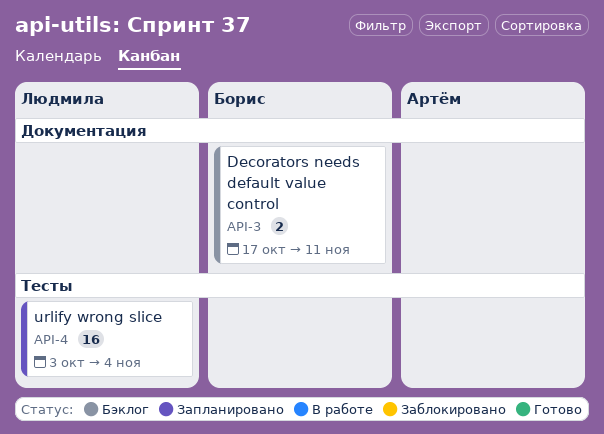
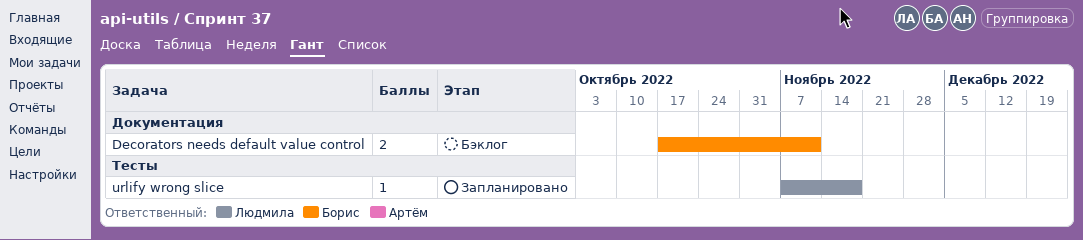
urlify wrong slice, estimate: 16 -> 1
urlify wrong slice, start: Oct 3 -> Nov 7
urlify wrong slice, due: Nov 4 -> Nov 18

